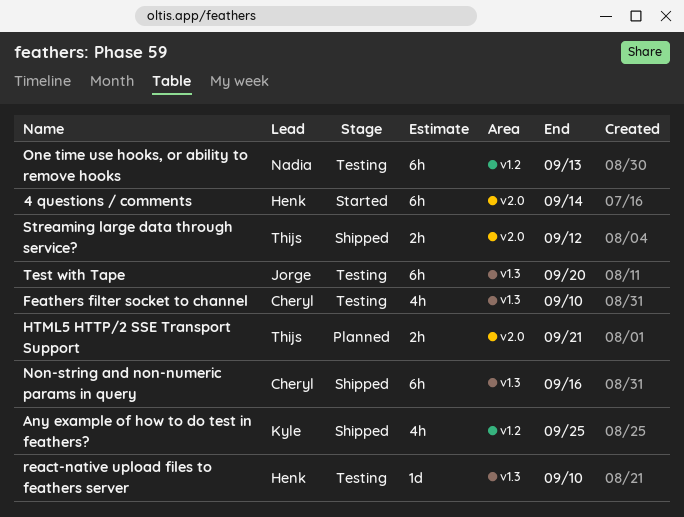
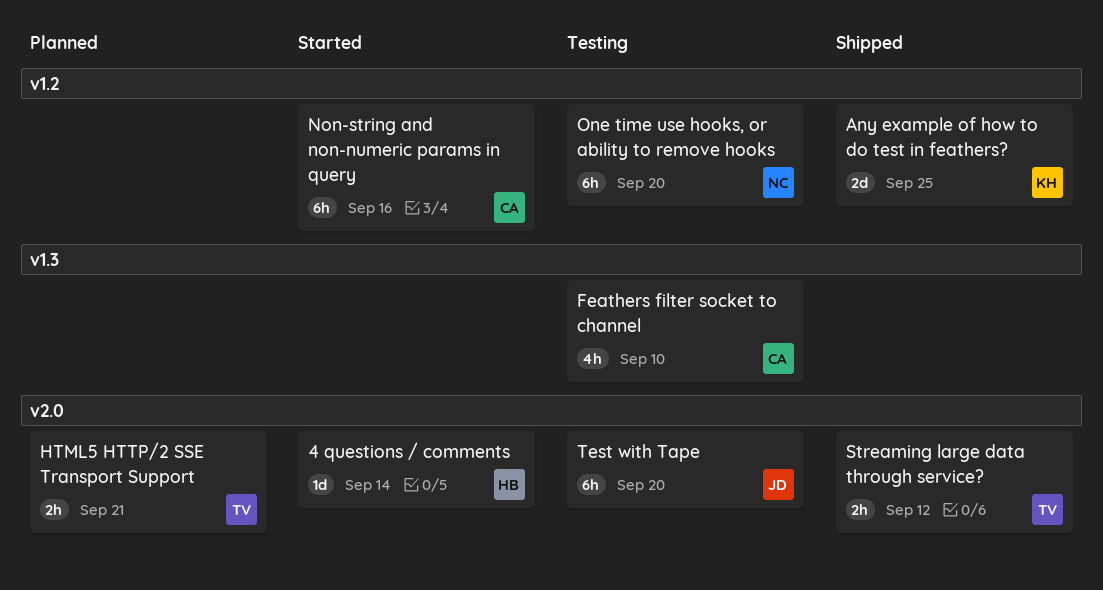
4 questions / comments, estimate: 6h -> 1d
Any example of how to do test in feathers?, estimate: 4h -> 2d
Non-string and non-numeric params in query, status: Shipped -> Started
Non-string and non-numeric params in query, label: v1.3 -> v1.2
One time use hooks, or ability to remove hooks, due: Sep 13 -> Sep 20
react-native upload files to feathers server: present -> none
Test with Tape, label: v1.3 -> v2.0

